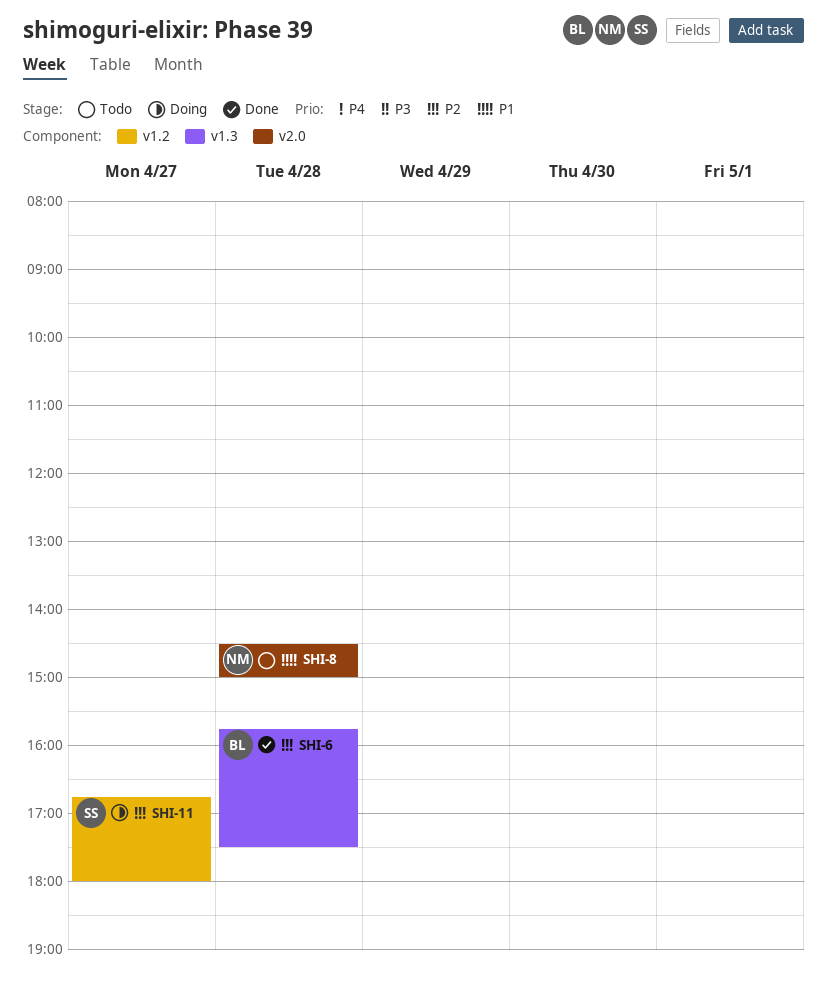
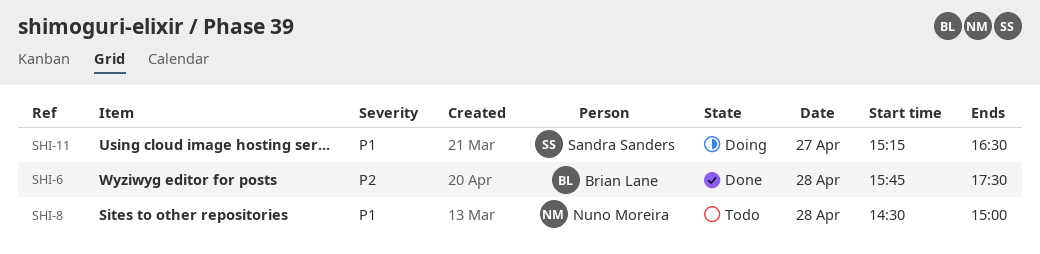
SHI-11, priority: P2 -> P1
SHI-11, begins: 16:45 -> 15:15
SHI-11, ends: 18:00 -> 16:30

